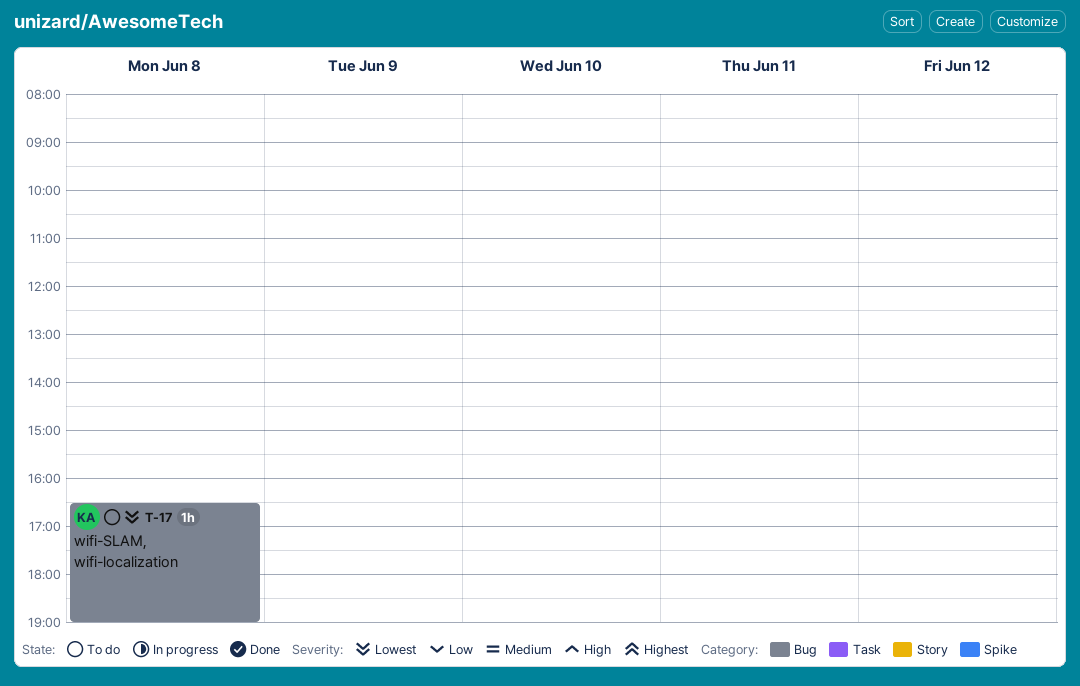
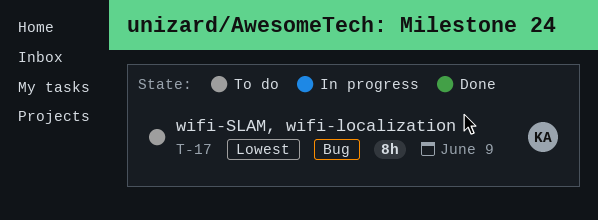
T-17, estimate: 1h -> 8h
T-17, day: Jun 8 -> Jun 9

